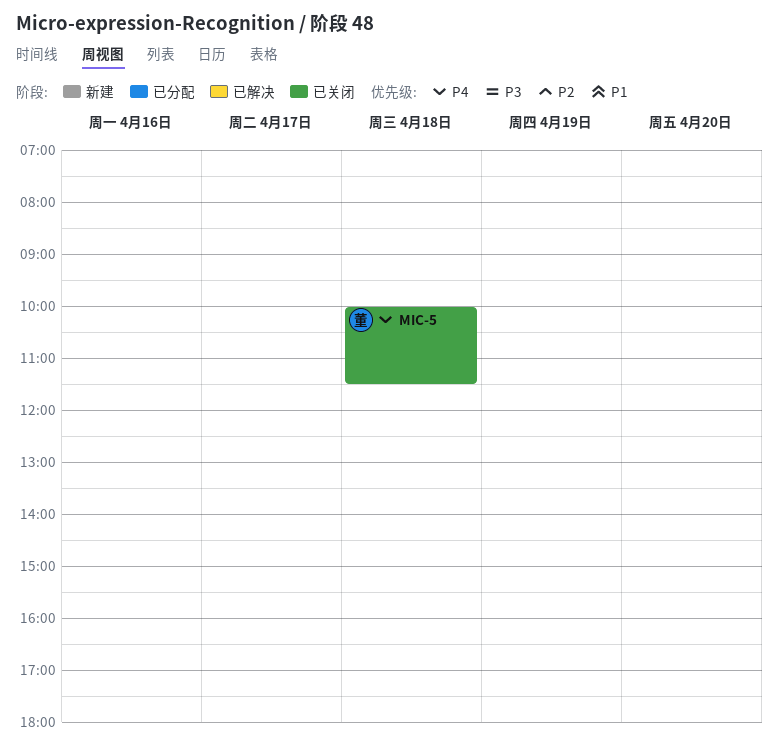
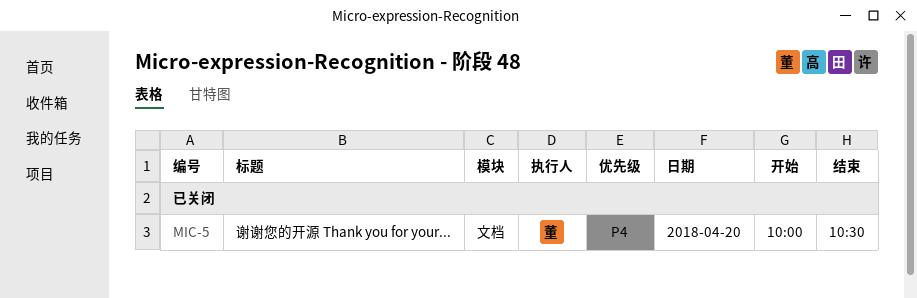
MIC-5, day: Apr 18 -> Apr 20
MIC-5, ends: 11:30 -> 10:30

